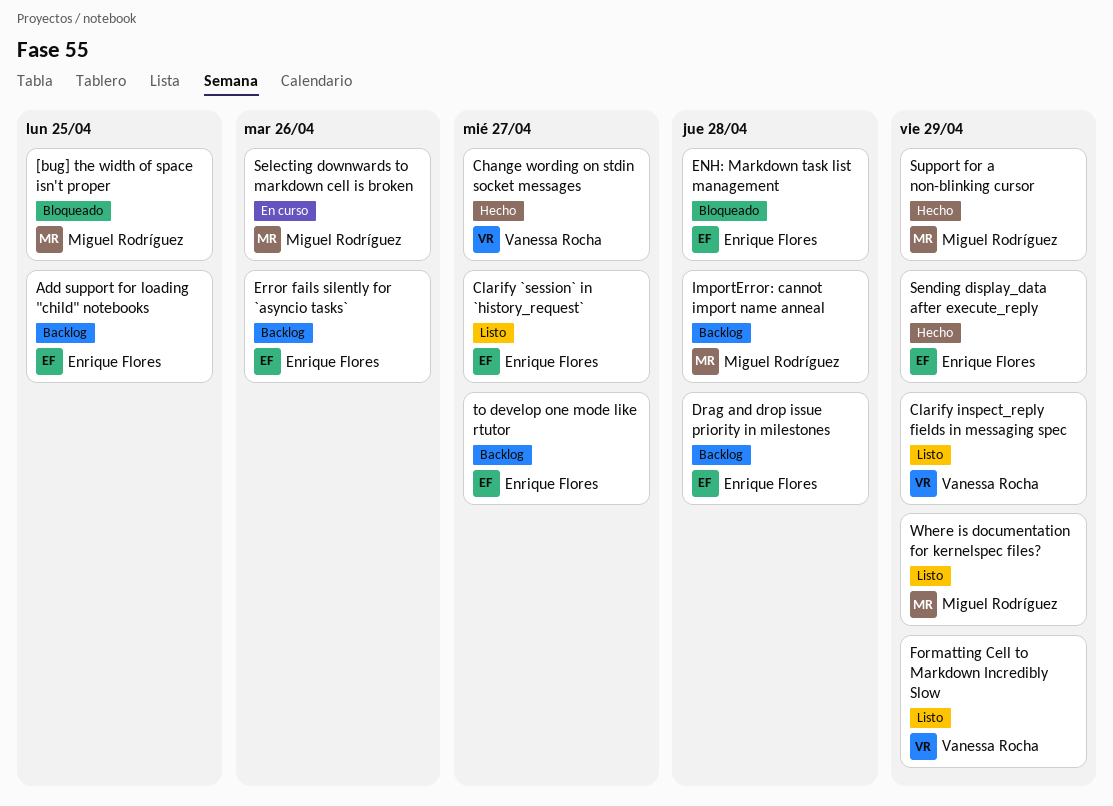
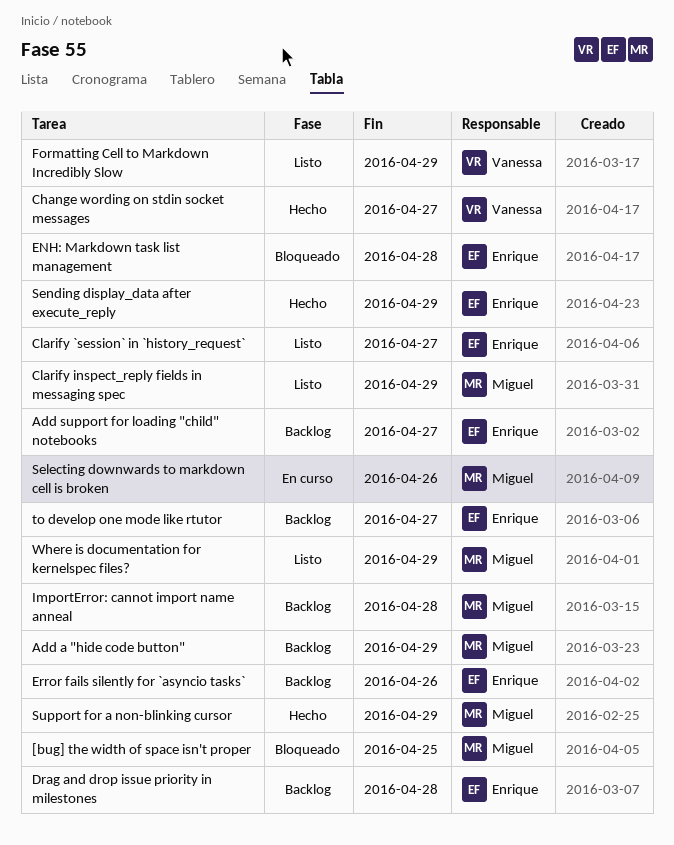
Add a "hide code button": none -> present
Add support for loading "child" notebooks, due: Apr 25 -> Apr 27
Clarify inspect_reply fields in messaging spec, owner: Vanessa Rocha -> Miguel Rodríguez

